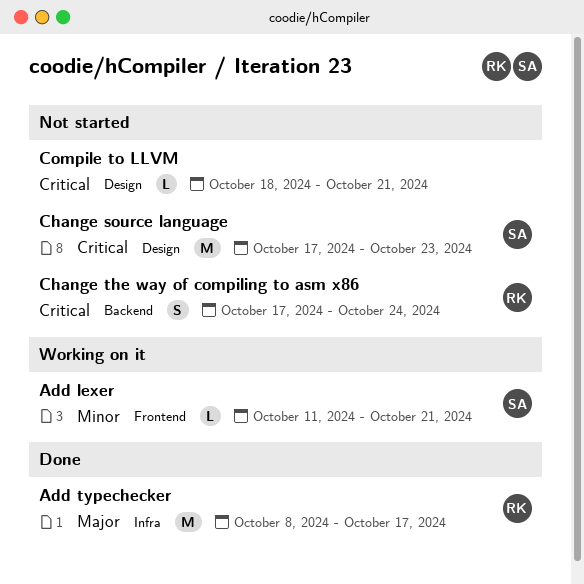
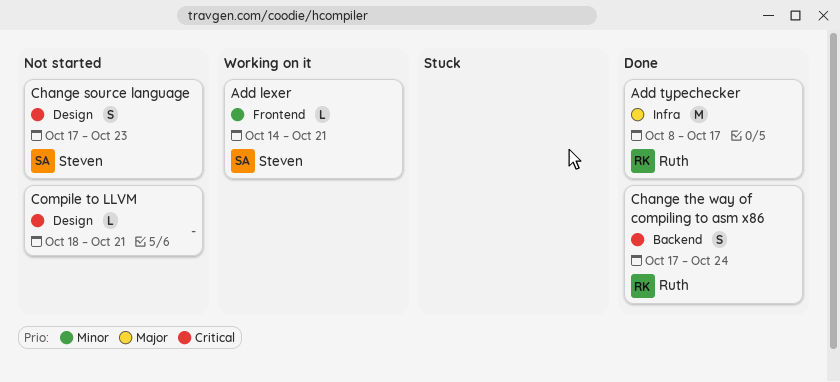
Add lexer, start: Oct 11 -> Oct 14
Change source language, estimate: M -> S
Change the way of compiling to asm x86, status: Not started -> Done

